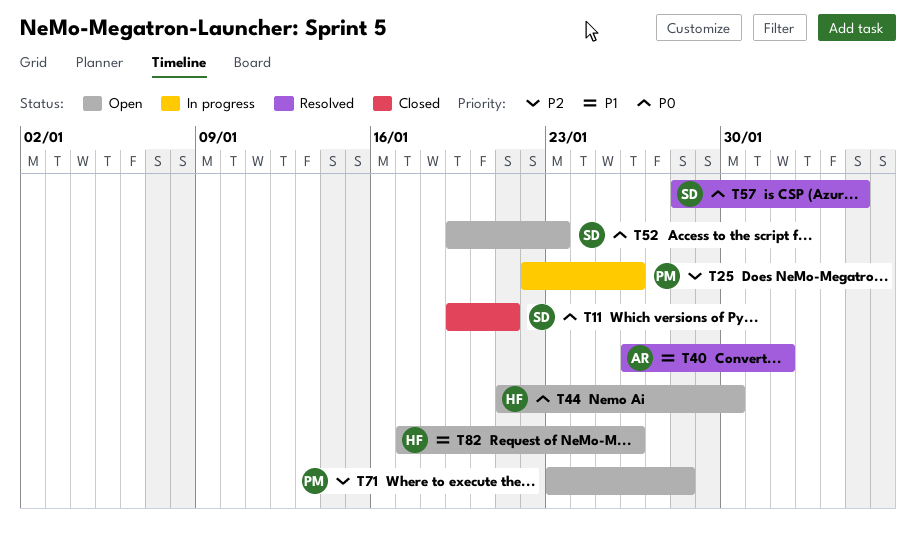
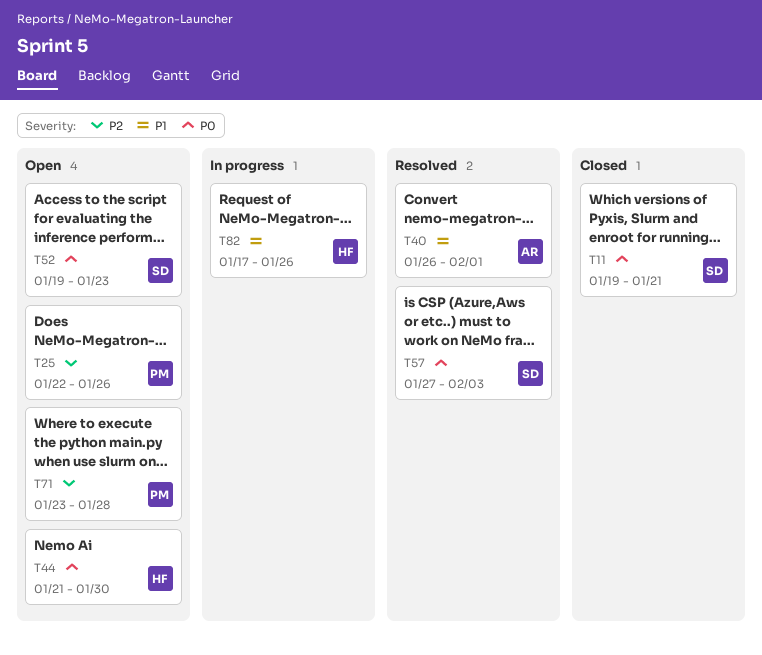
T25, status: In progress -> Open
T57, start: Jan 28 -> Jan 27
T57, due: Feb 4 -> Feb 3
T82, status: Open -> In progress

